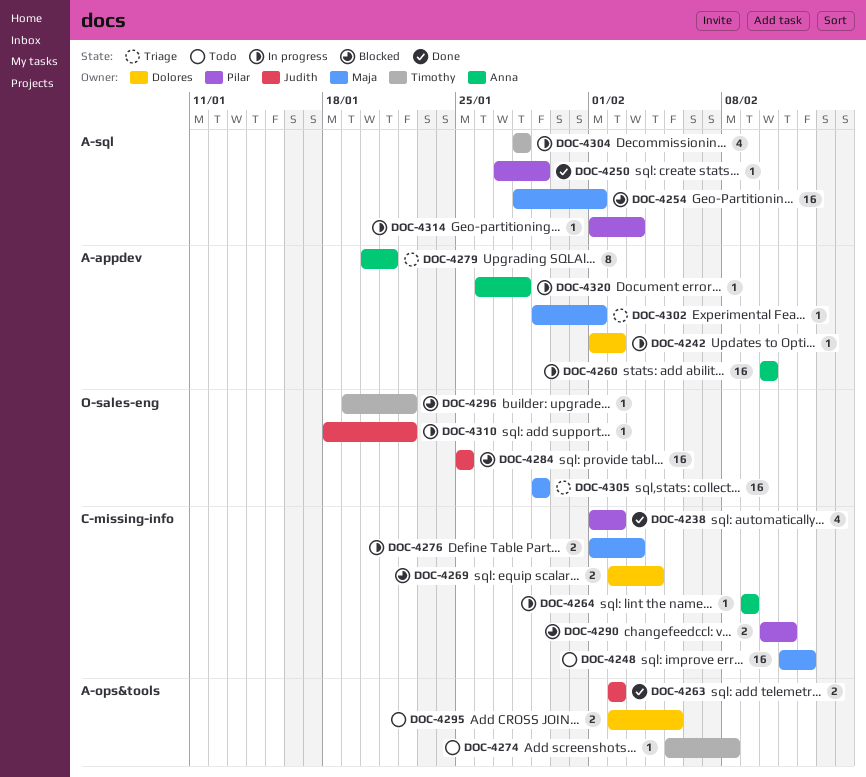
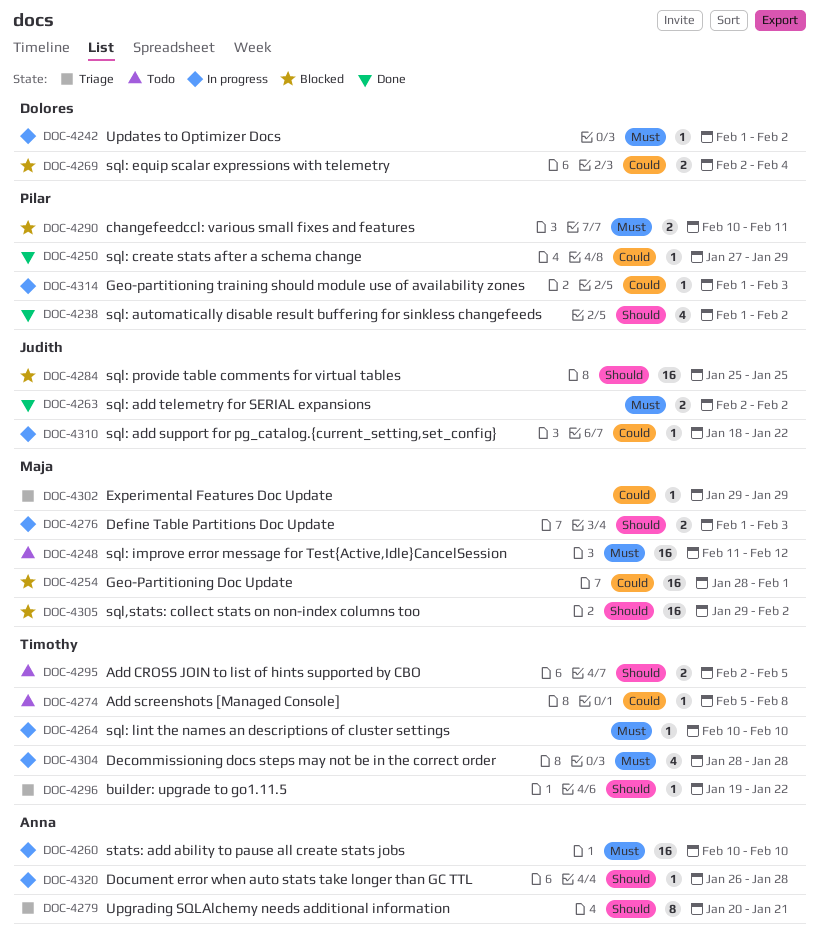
DOC-4264, owner: Anna -> Timothy
DOC-4264, start: Feb 9 -> Feb 10
DOC-4264, due: Feb 9 -> Feb 10
DOC-4295, owner: Dolores -> Timothy
DOC-4296, status: Blocked -> Triage
DOC-4302, due: Feb 1 -> Jan 29
DOC-4305, status: Triage -> Blocked
DOC-4305, due: Jan 29 -> Feb 2

